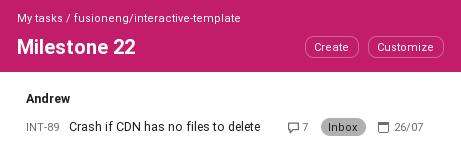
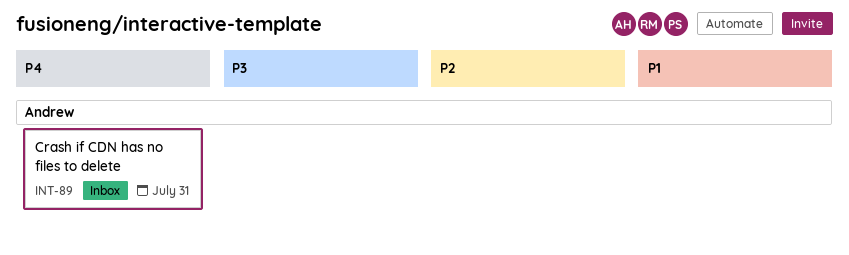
INT-89, due: Jul 26 -> Jul 31

